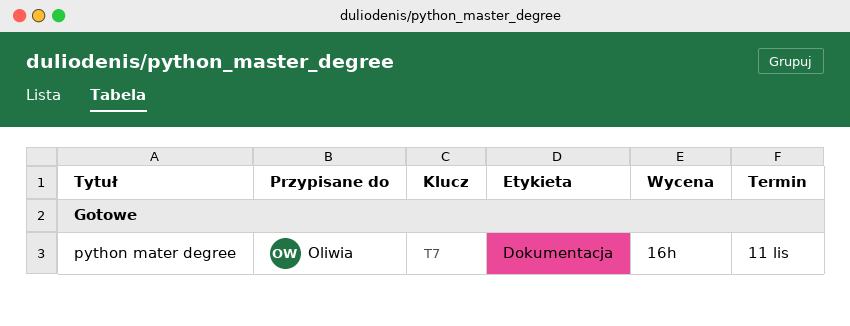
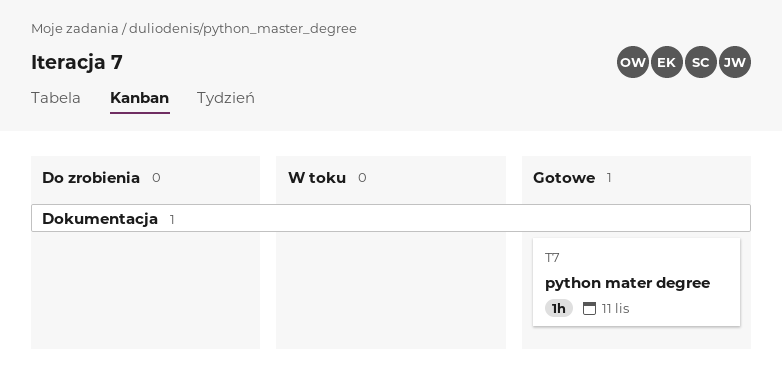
T7, estimate: 16h -> 1h

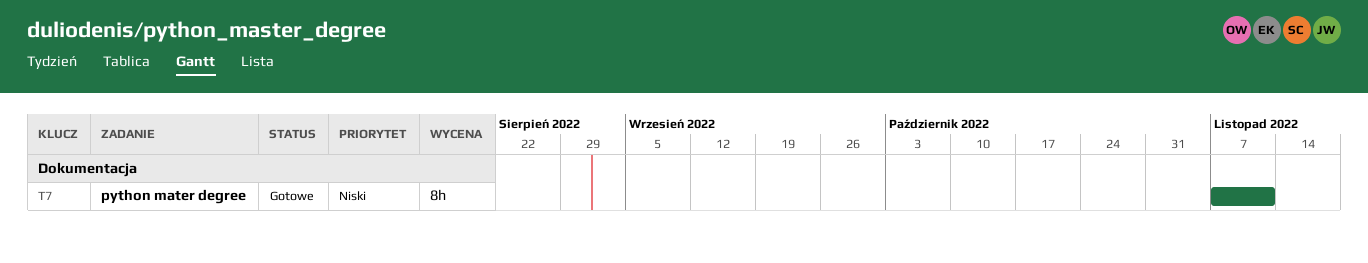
T7, estimate: 1h -> 8h

